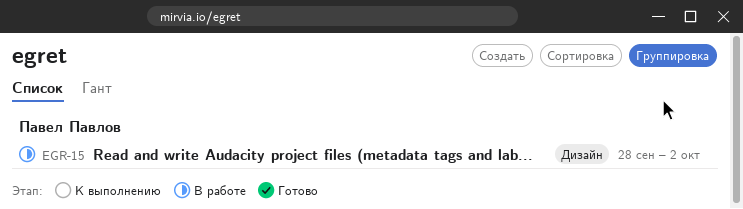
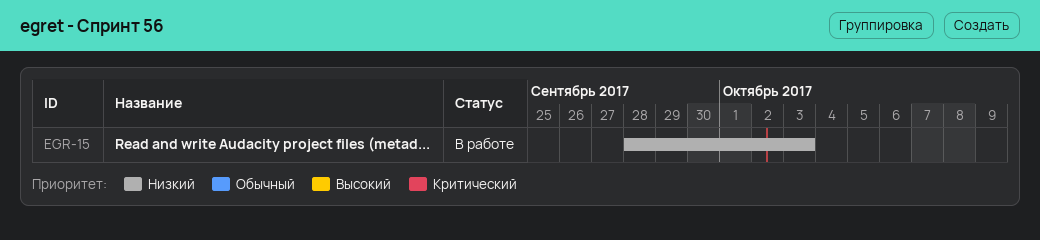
EGR-15, due: Oct 2 -> Oct 3

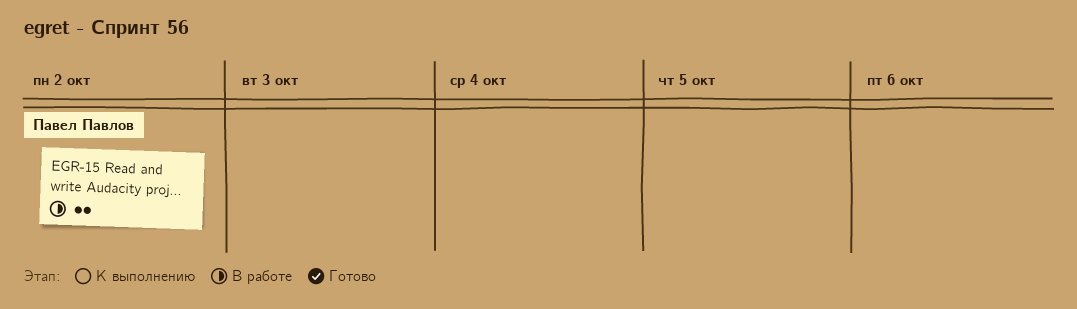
EGR-15, due: Oct 3 -> Oct 2

